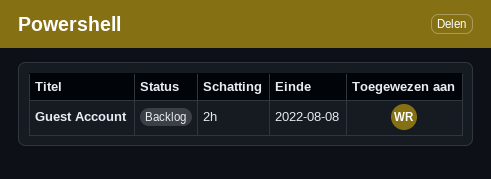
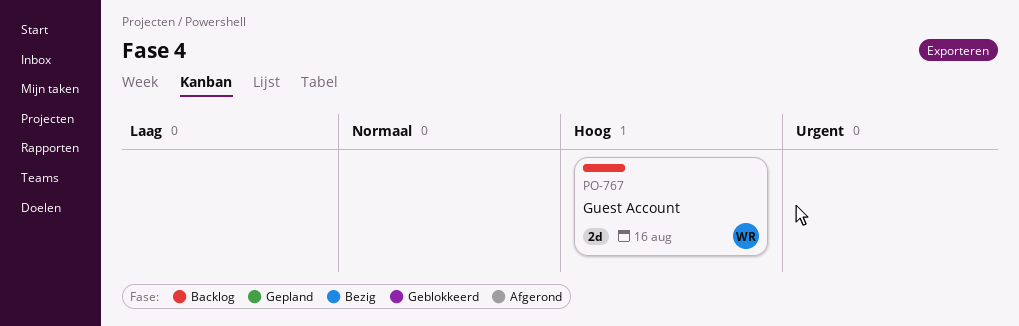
Guest Account, estimate: 2h -> 2d
Guest Account, due: Aug 8 -> Aug 16

